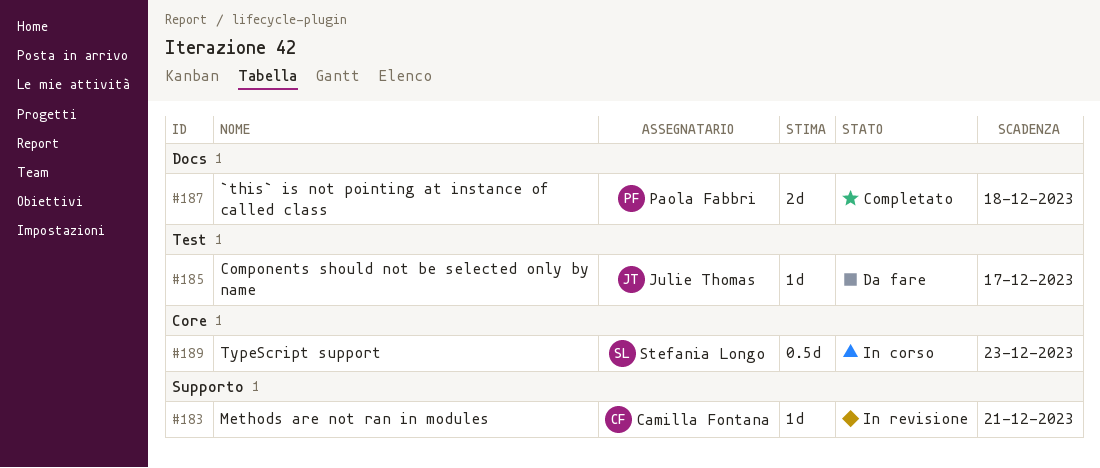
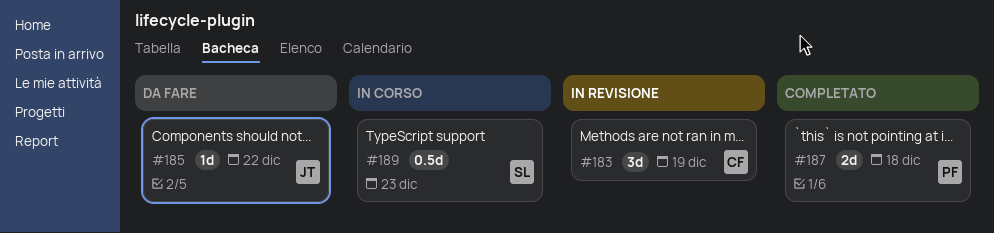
#183, estimate: 1d -> 3d
#183, due: Dec 21 -> Dec 19
#185, due: Dec 17 -> Dec 22

